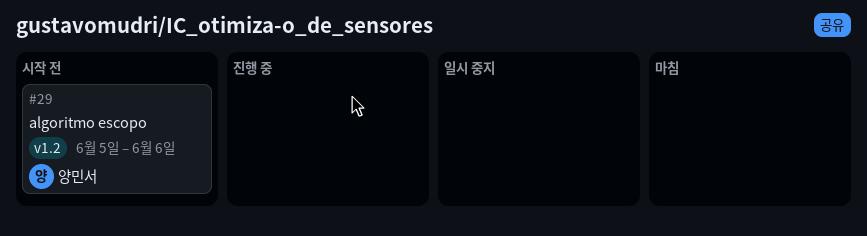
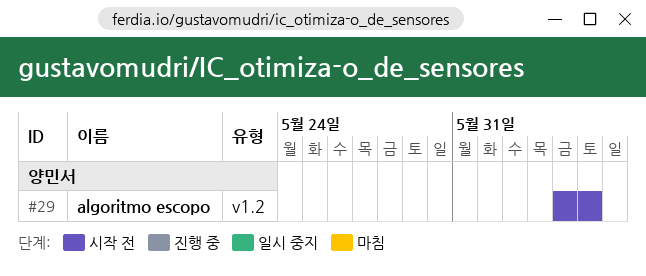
#29, start: Jun 5 -> Jun 4
#29, due: Jun 6 -> Jun 5

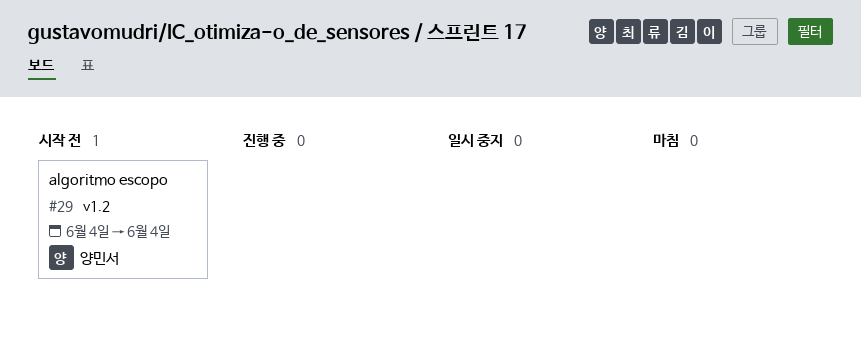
#29, due: Jun 5 -> Jun 4

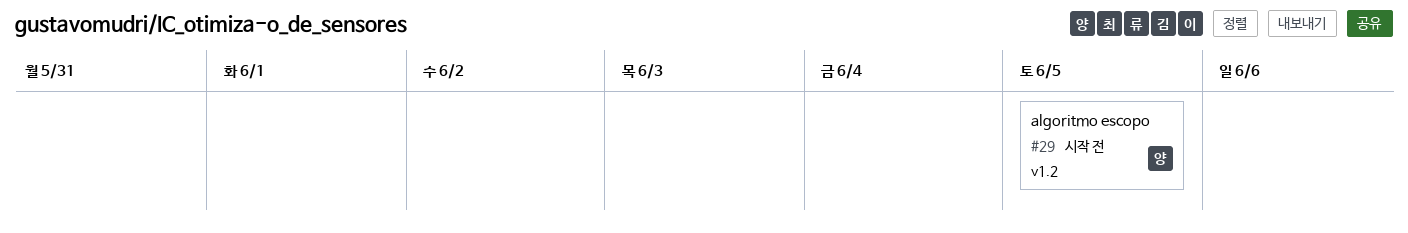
#29, due: Jun 4 -> Jun 5

